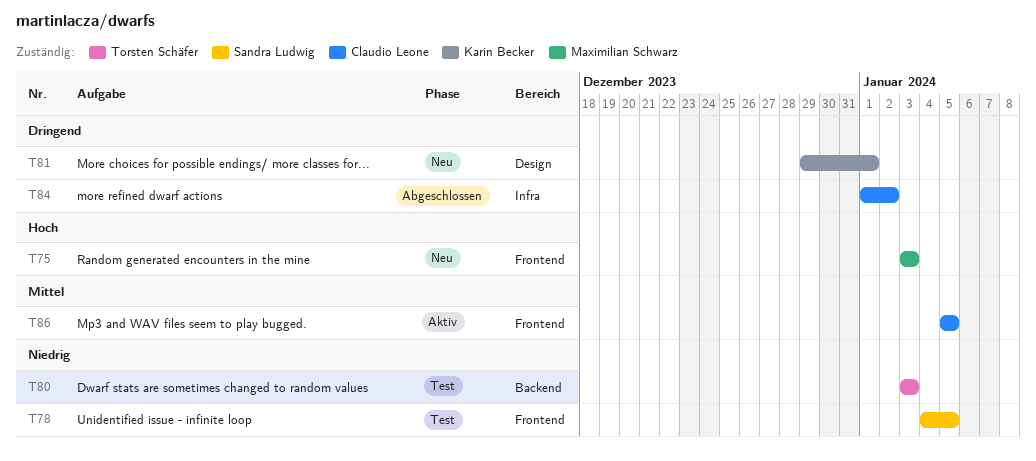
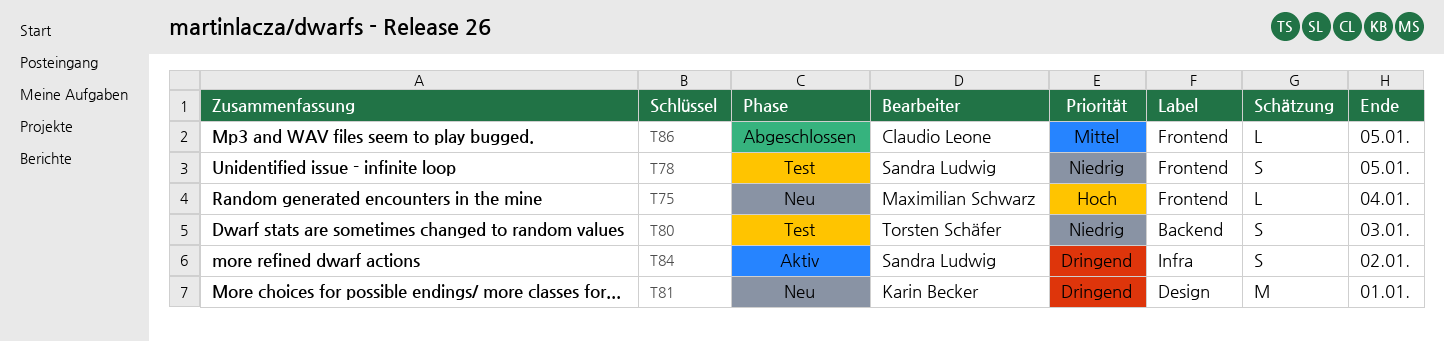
T75, due: Jan 3 -> Jan 4
T84, status: Abgeschlossen -> Aktiv
T84, owner: Claudio Leone -> Sandra Ludwig
T86, status: Aktiv -> Abgeschlossen

